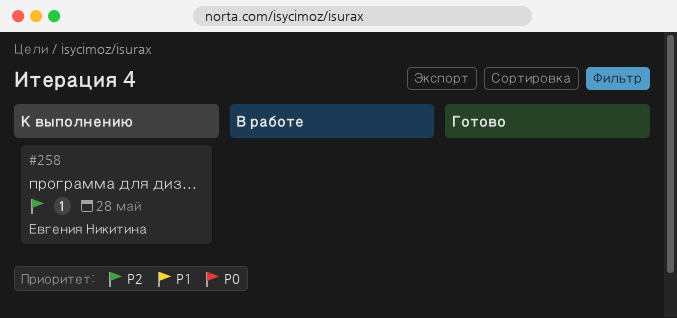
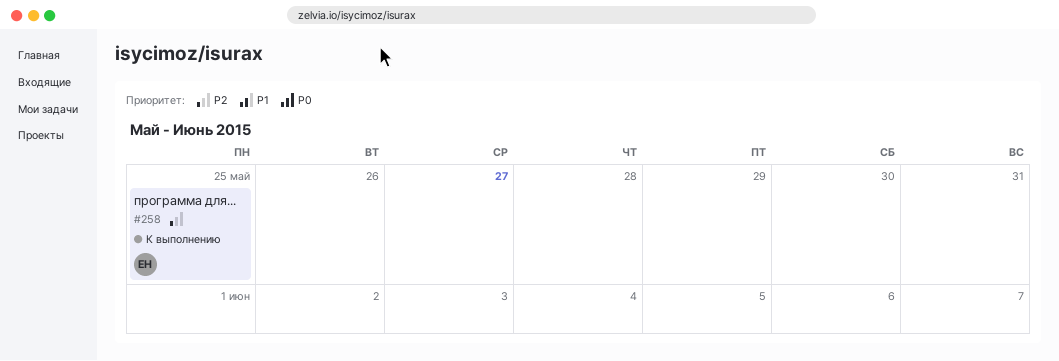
#258, due: May 28 -> May 25

